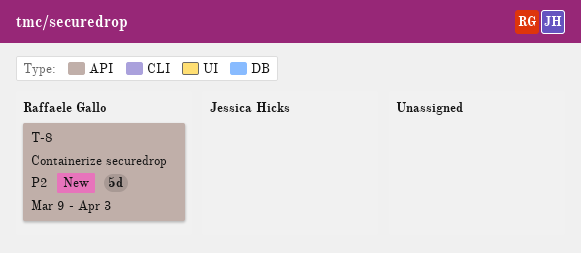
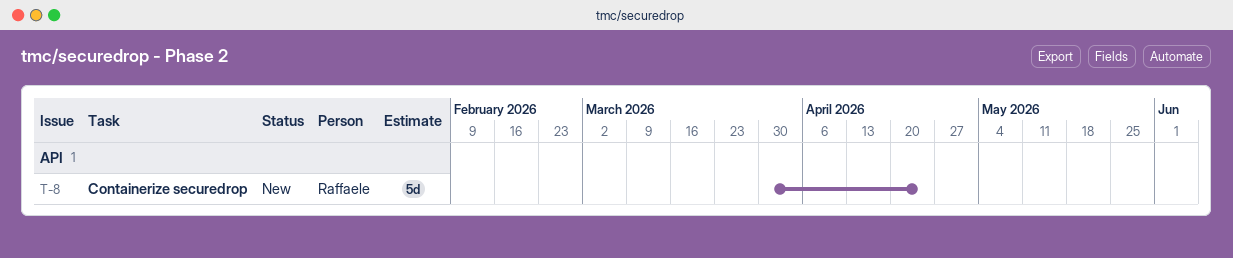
T-8, start: Mar 9 -> Mar 30
T-8, due: Apr 3 -> Apr 24

